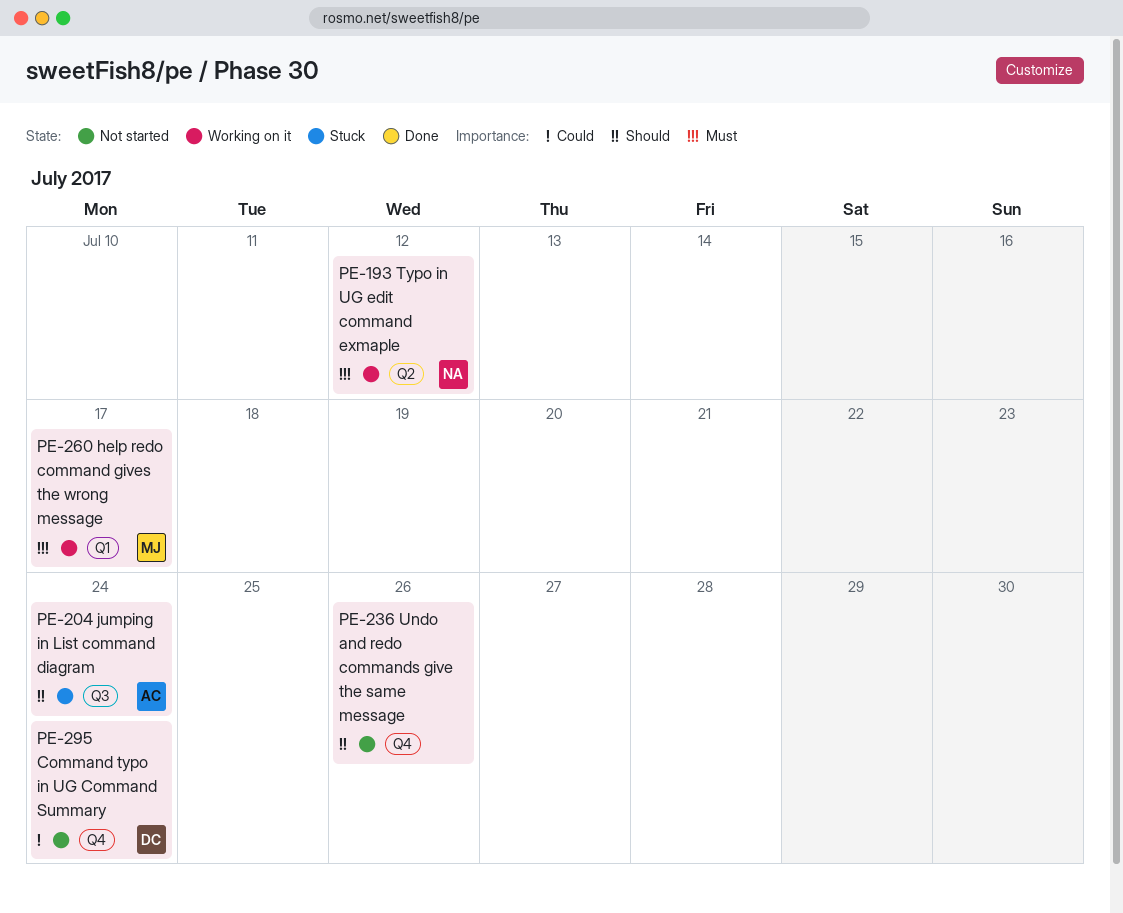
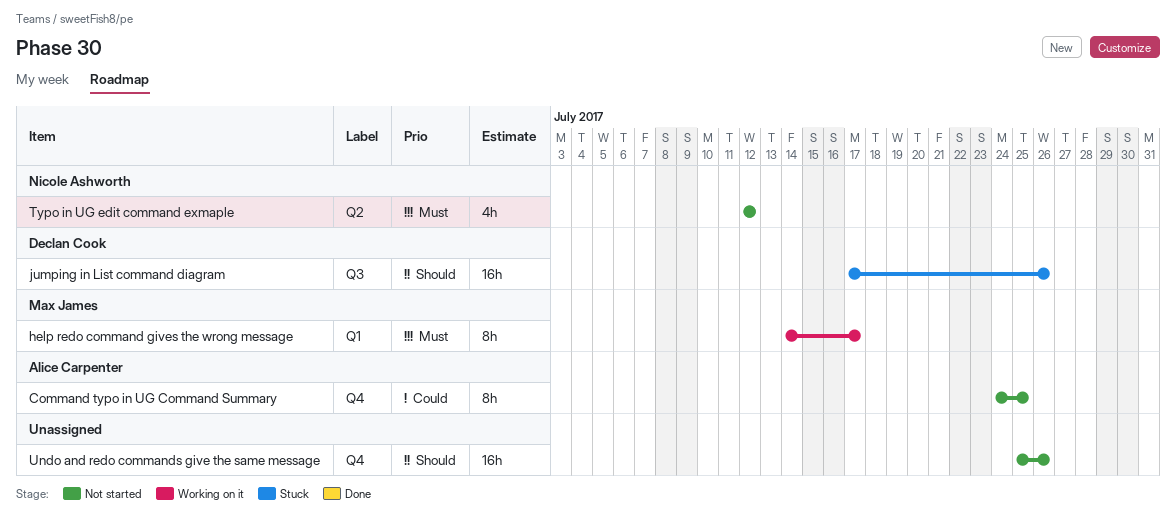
Command typo in UG Command Summary, owner: Declan Cook -> Alice Carpenter
Command typo in UG Command Summary, due: Jul 24 -> Jul 25
jumping in List command diagram, owner: Alice Carpenter -> Declan Cook
jumping in List command diagram, due: Jul 24 -> Jul 26
Typo in UG edit command exmaple, status: Working on it -> Not started

